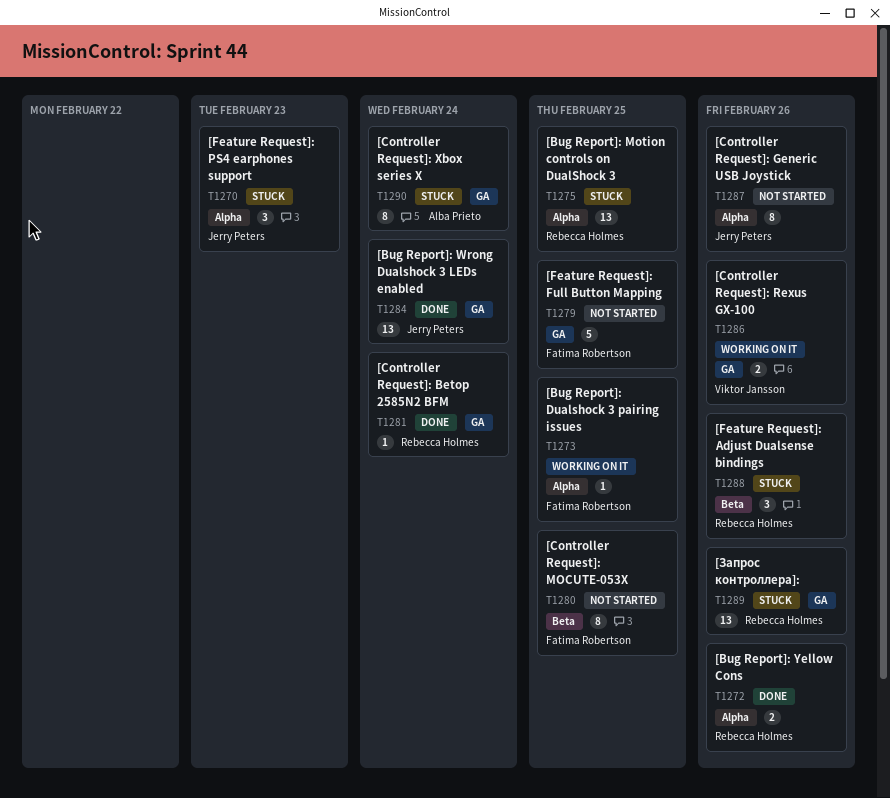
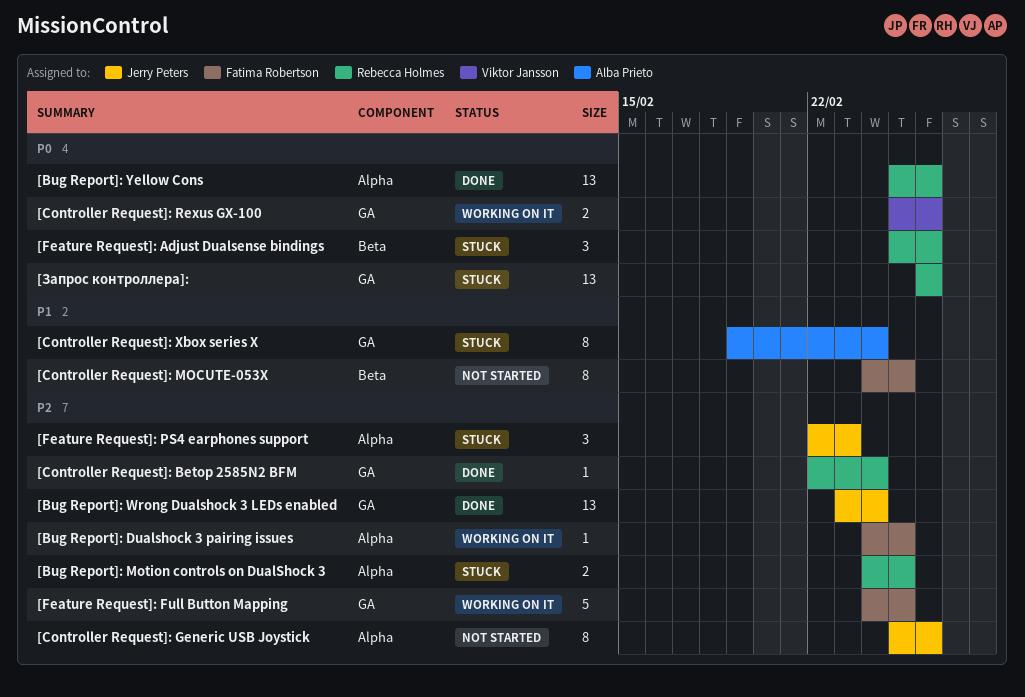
[Bug Report]: Motion controls on DualShock 3, estimate: 13 -> 2
[Bug Report]: Yellow Cons, estimate: 2 -> 13
[Feature Request]: Full Button Mapping, status: Not started -> Working on it

